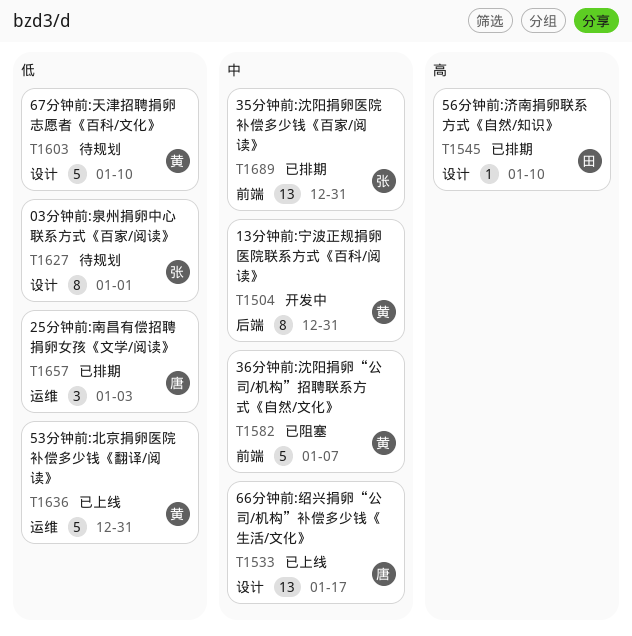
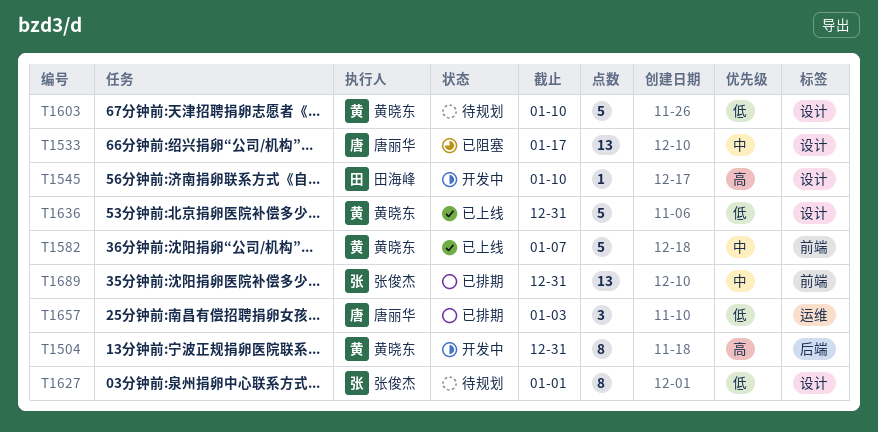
T1504, priority: 中 -> 高
T1533, status: 已上线 -> 已阻塞
T1545, status: 已排期 -> 开发中
T1582, status: 已阻塞 -> 已上线
T1636, label: 运维 -> 设计

